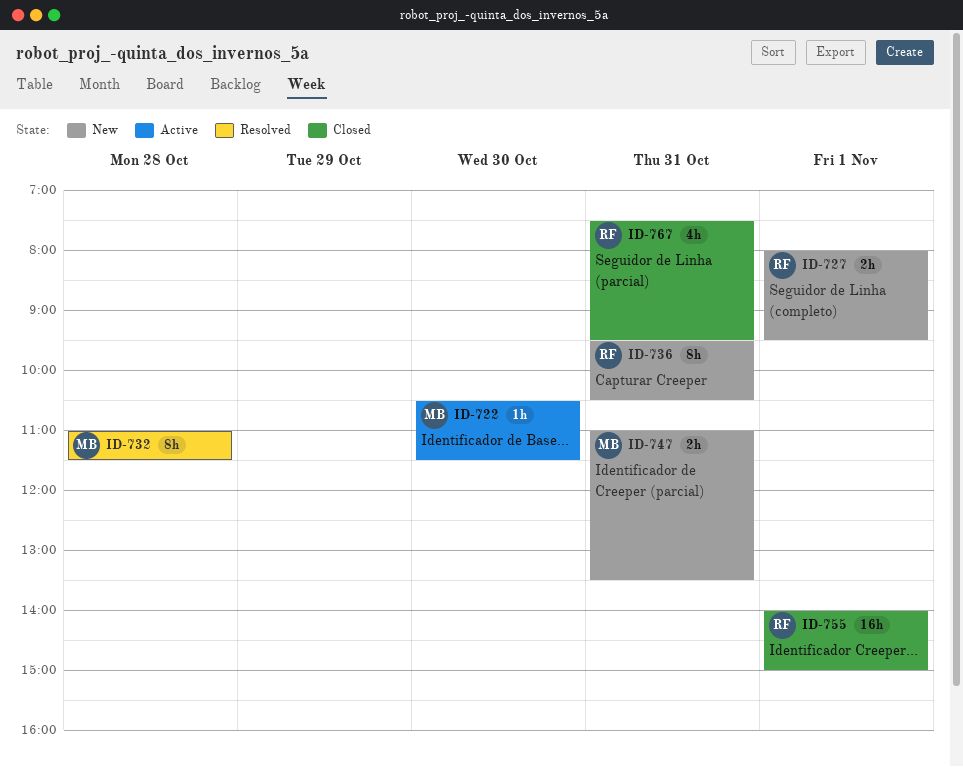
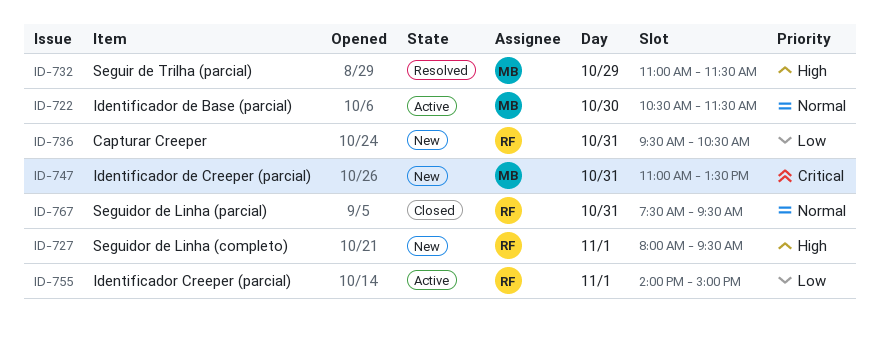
ID-732, day: Oct 28 -> Oct 29
ID-755, status: Closed -> Active

